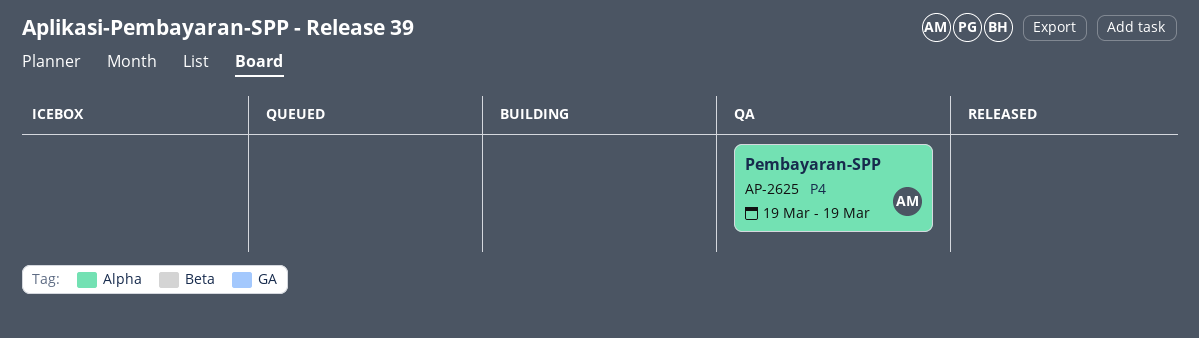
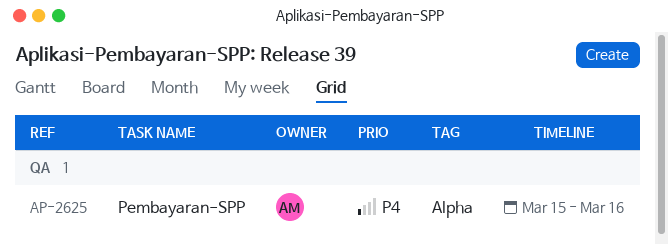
AP-2625, start: Mar 19 -> Mar 15
AP-2625, due: Mar 19 -> Mar 16

